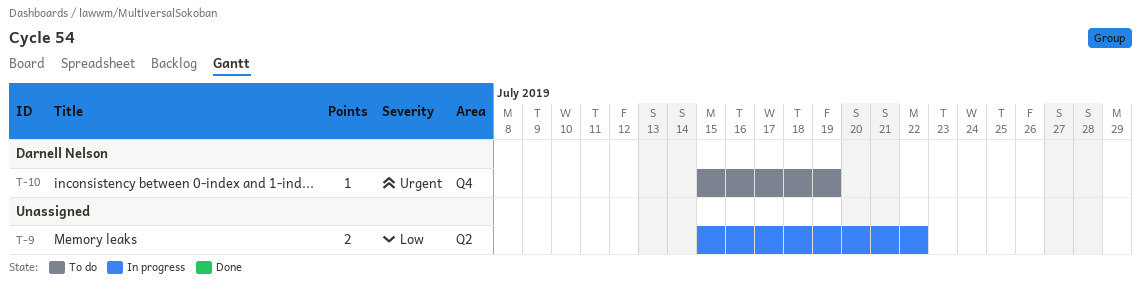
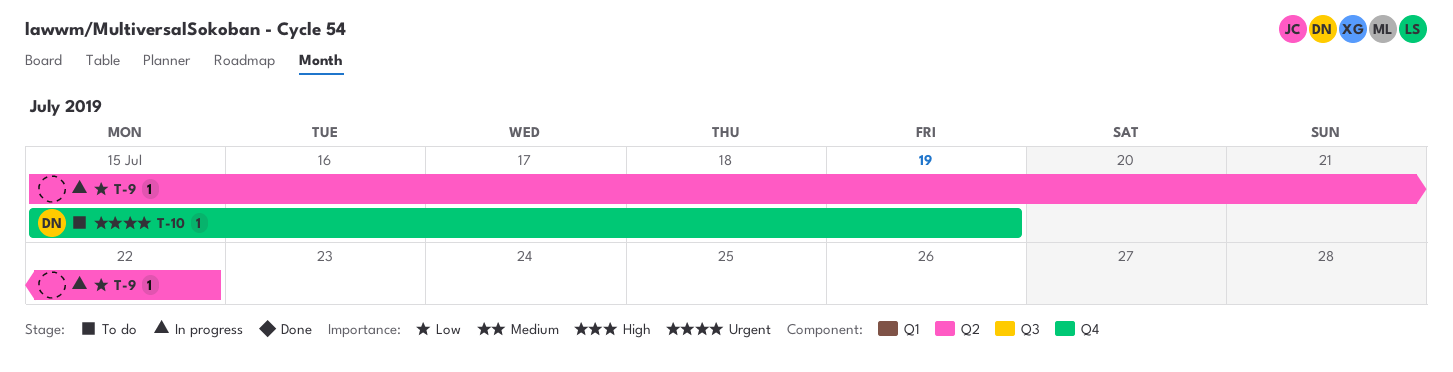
T-9, estimate: 2 -> 1

